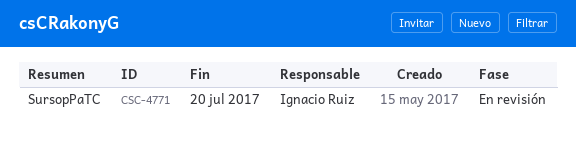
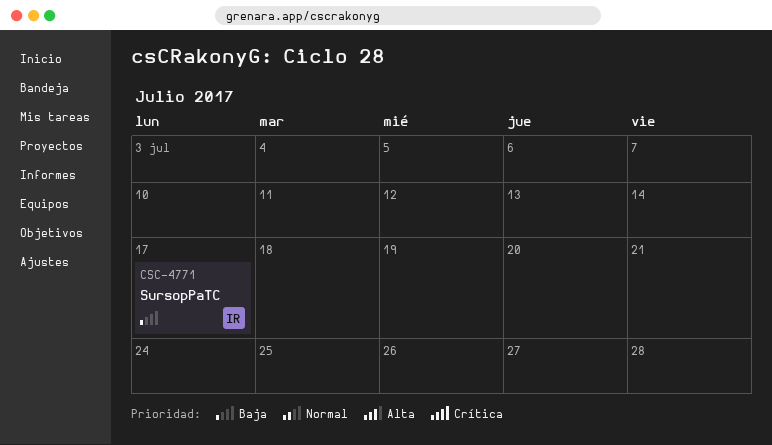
CSC-4771, due: Jul 20 -> Jul 17

